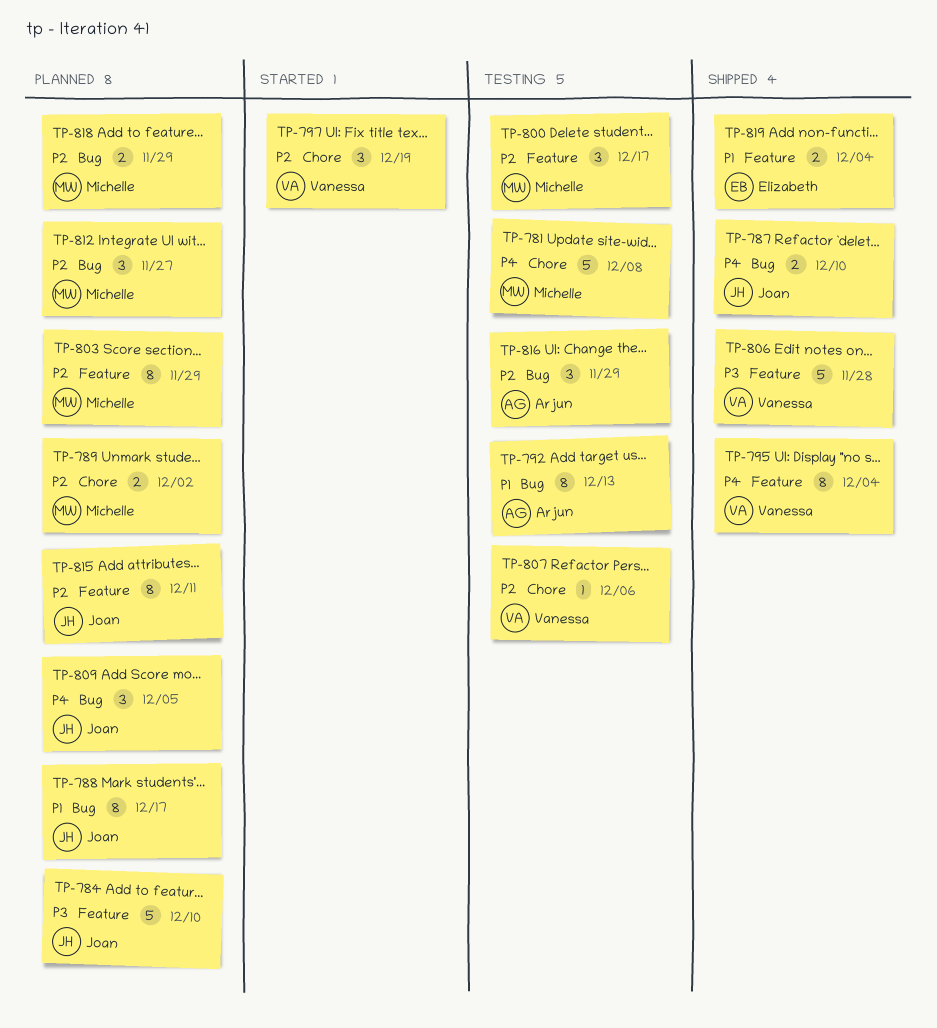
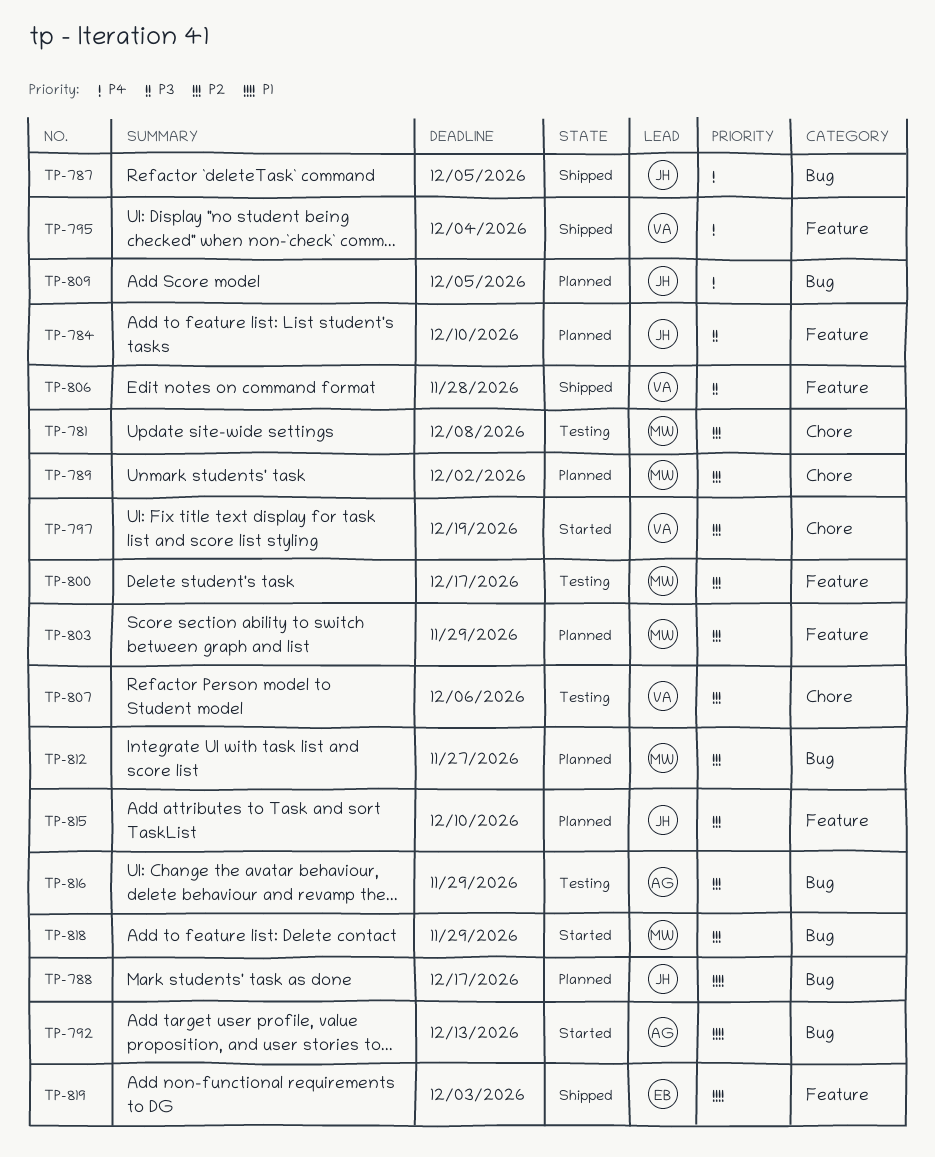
TP-781, priority: P4 -> P2
TP-787, due: Dec 10 -> Dec 5
TP-792, status: Testing -> Started
TP-815, due: Dec 11 -> Dec 10
TP-818, status: Planned -> Started
TP-819, due: Dec 4 -> Dec 3

